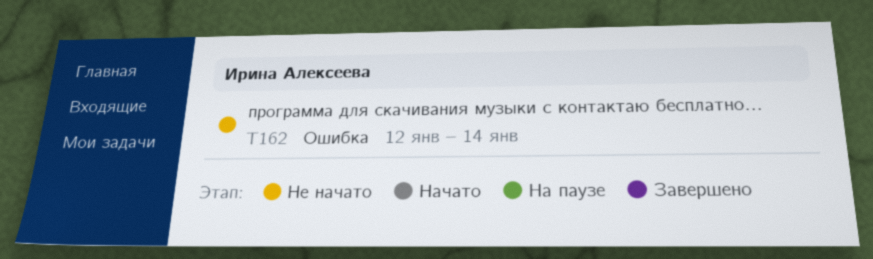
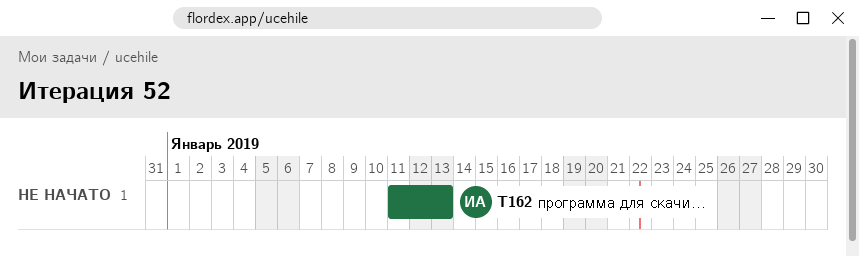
T162, start: Jan 12 -> Jan 11
T162, due: Jan 14 -> Jan 13

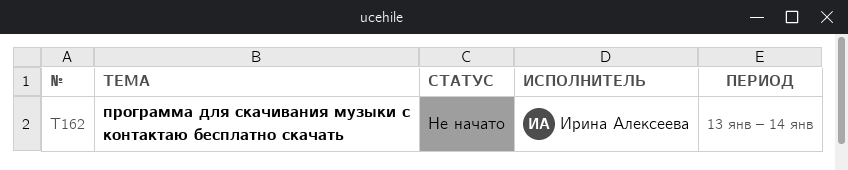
T162, start: Jan 11 -> Jan 13
T162, due: Jan 13 -> Jan 14

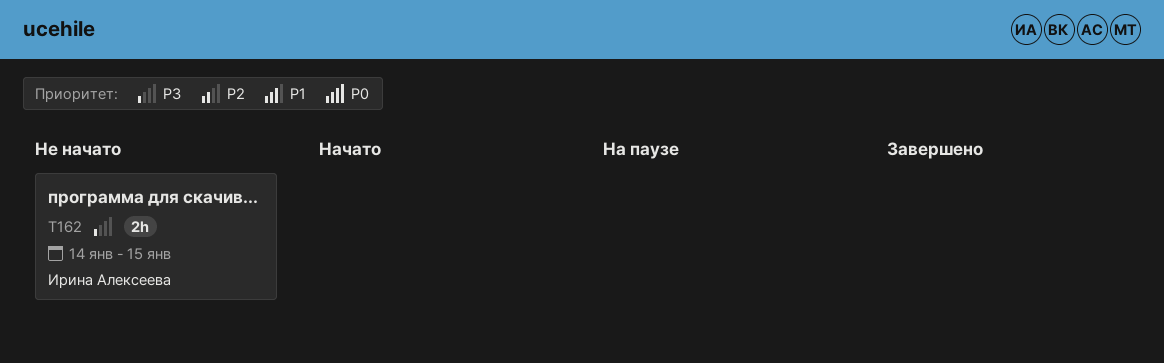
T162, start: Jan 13 -> Jan 14
T162, due: Jan 14 -> Jan 15

